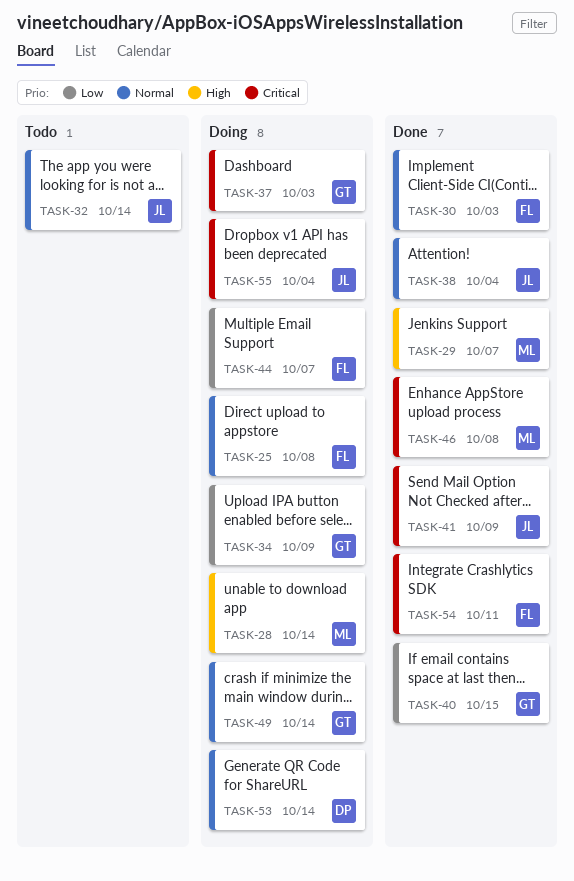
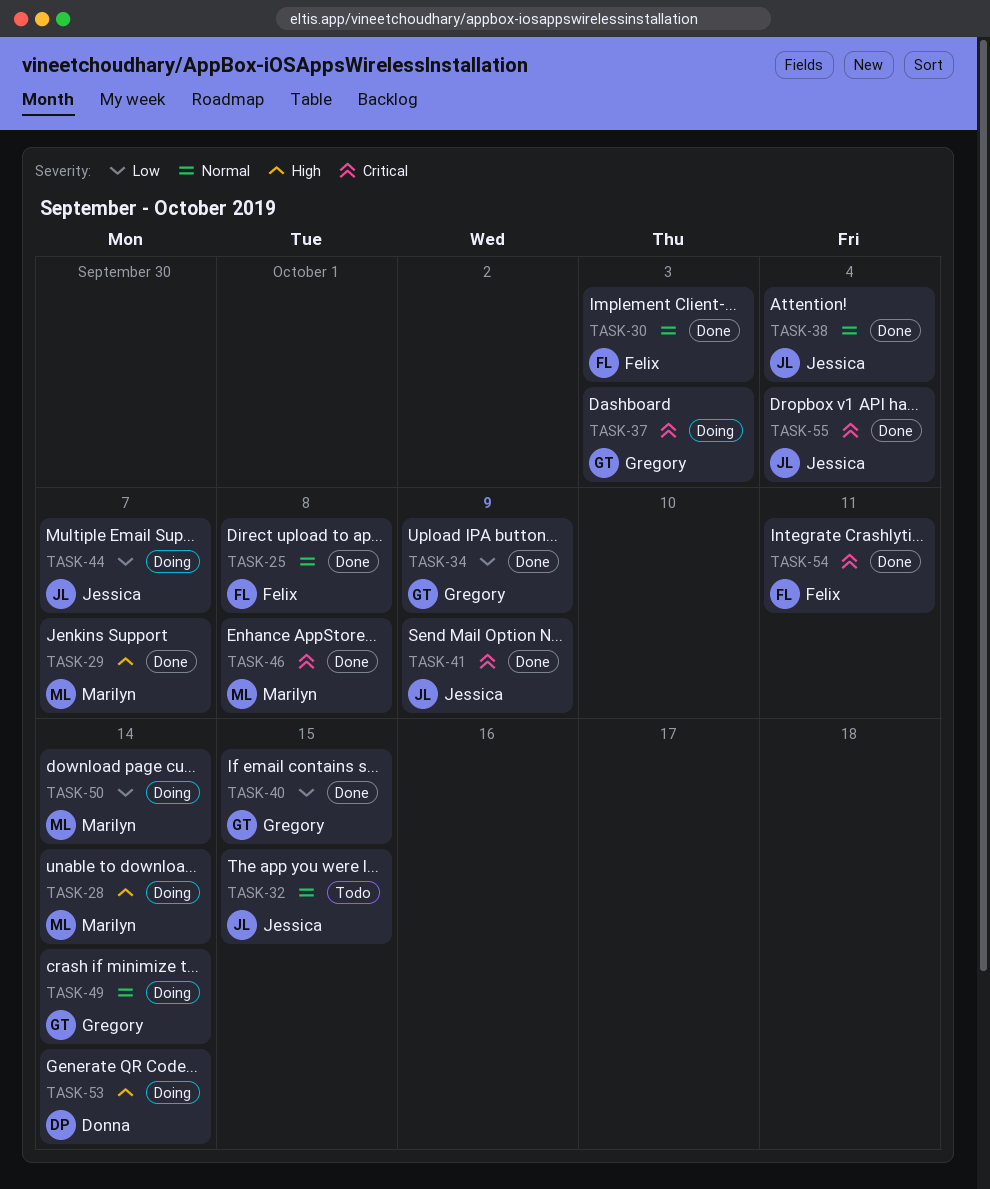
TASK-25, status: Doing -> Done
TASK-32, due: Oct 14 -> Oct 15
TASK-34, status: Doing -> Done
TASK-44, owner: Felix -> Jessica
TASK-50: none -> present
TASK-53, priority: Normal -> High
TASK-55, status: Doing -> Done

